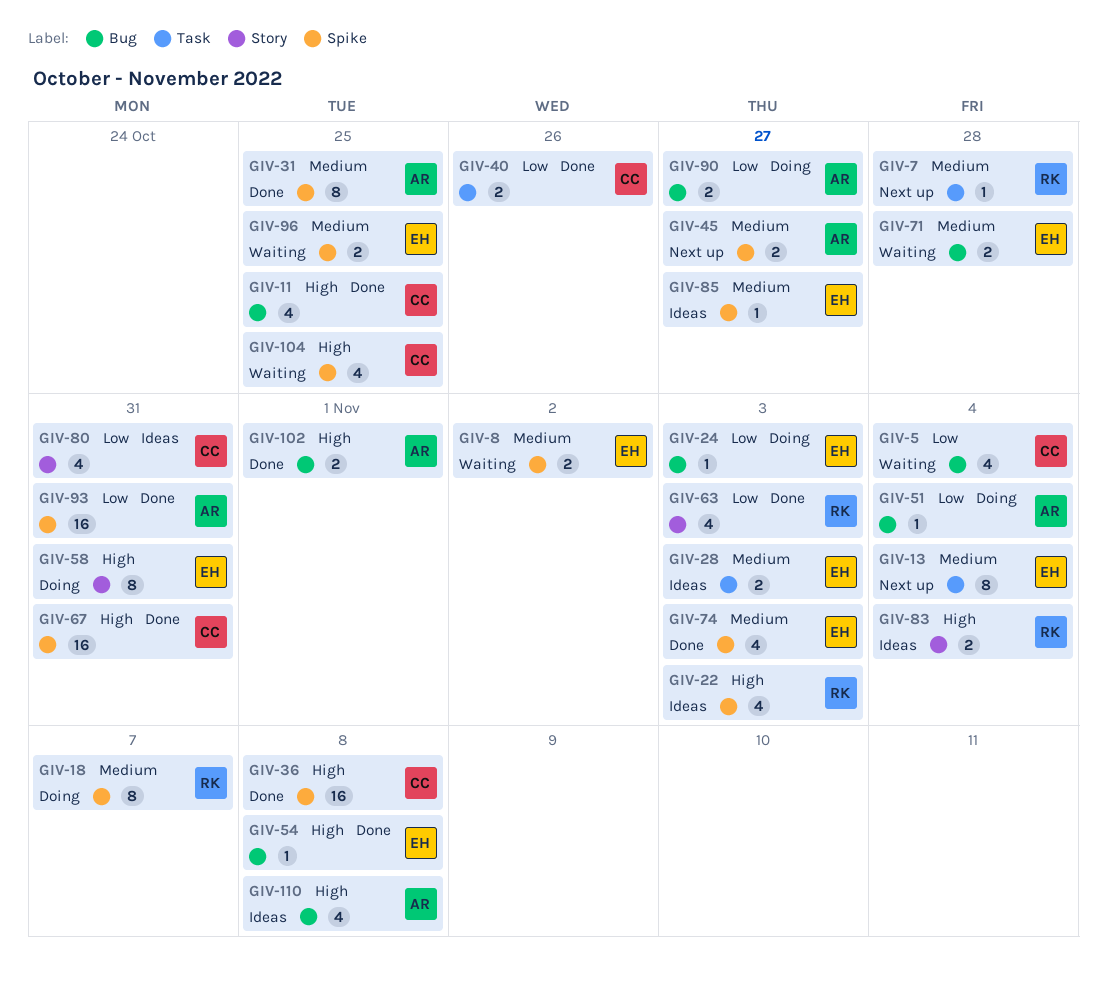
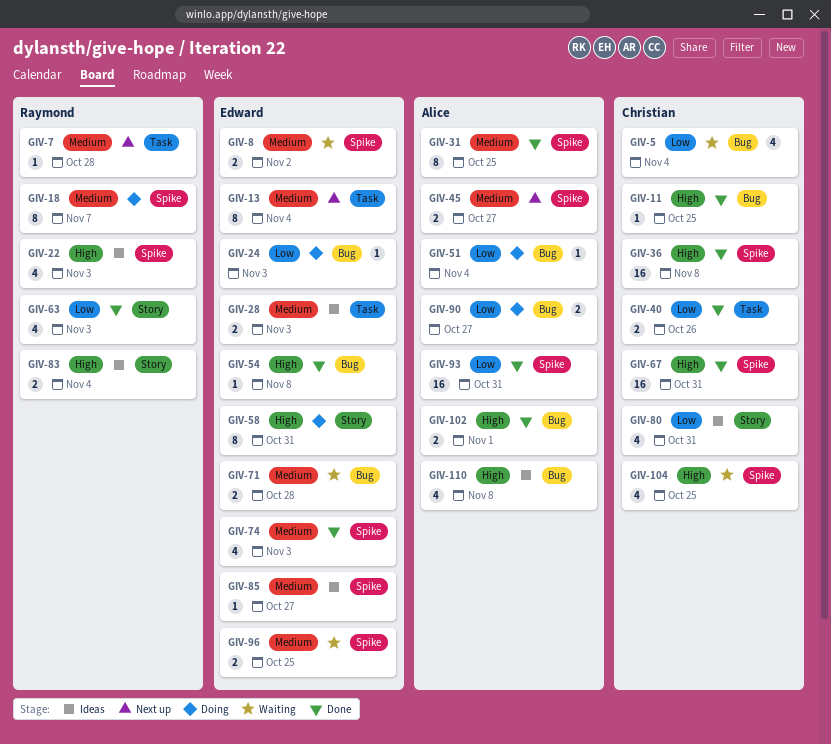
GIV-11, estimate: 4 -> 1

